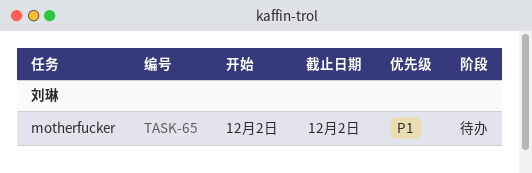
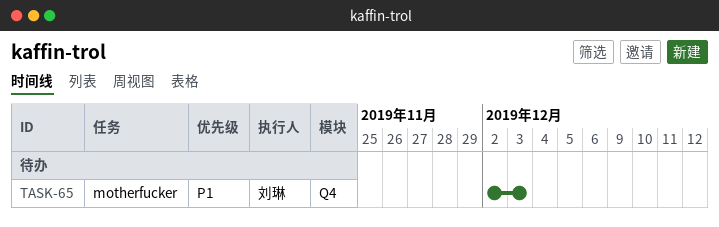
TASK-65, due: Dec 2 -> Dec 3

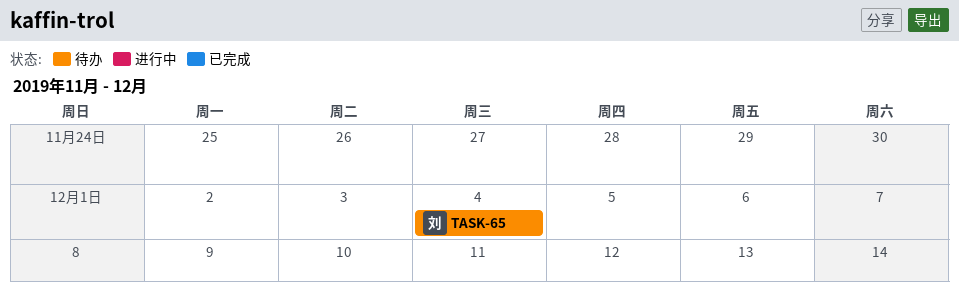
TASK-65, start: Dec 2 -> Dec 4
TASK-65, due: Dec 3 -> Dec 4

